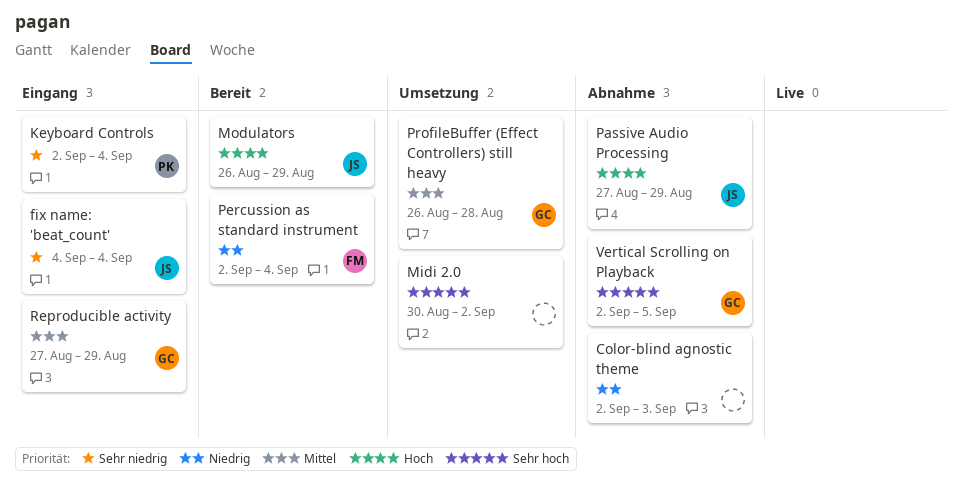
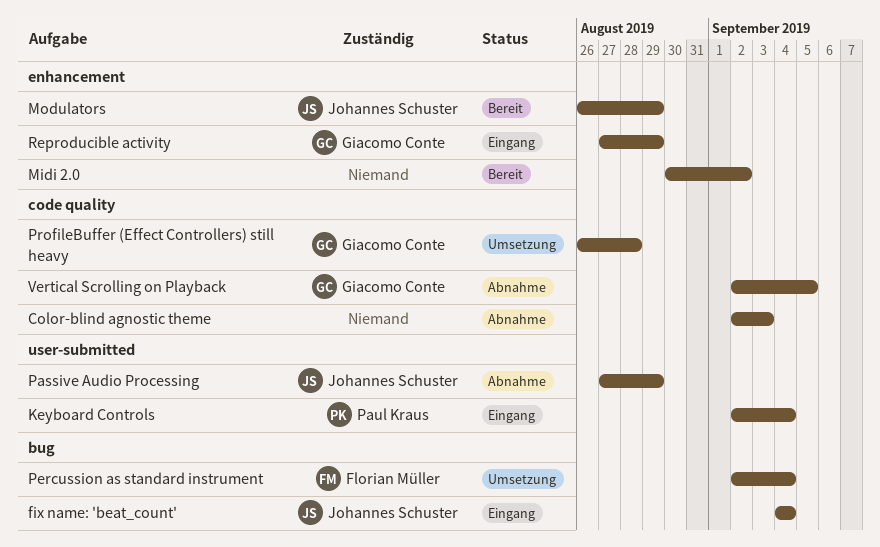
Midi 2.0, status: Umsetzung -> Bereit
Percussion as standard instrument, status: Bereit -> Umsetzung

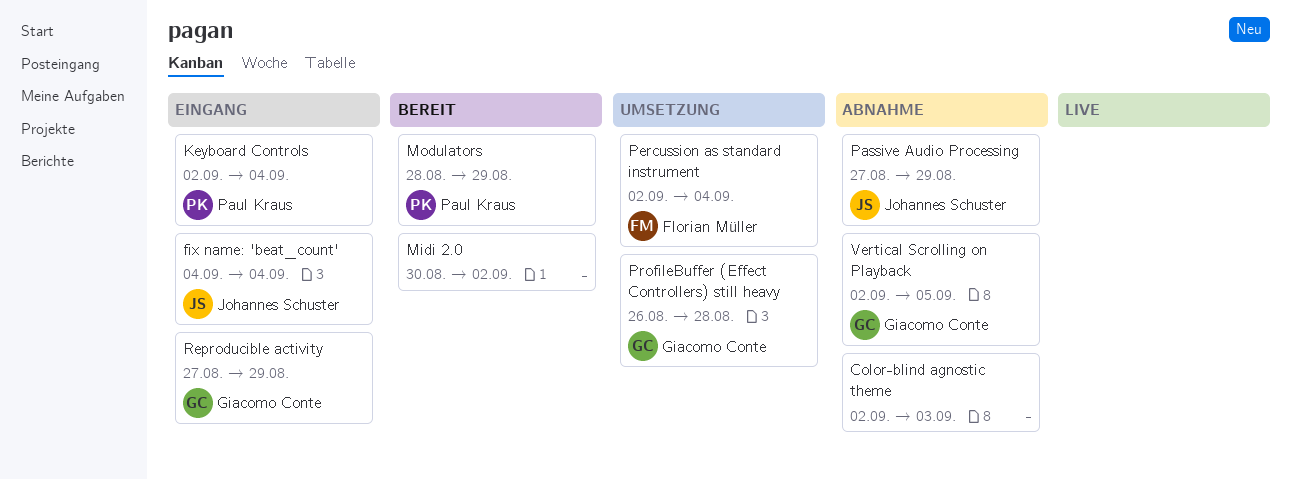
Modulators, owner: Johannes Schuster -> Paul Kraus
Modulators, start: Aug 26 -> Aug 28

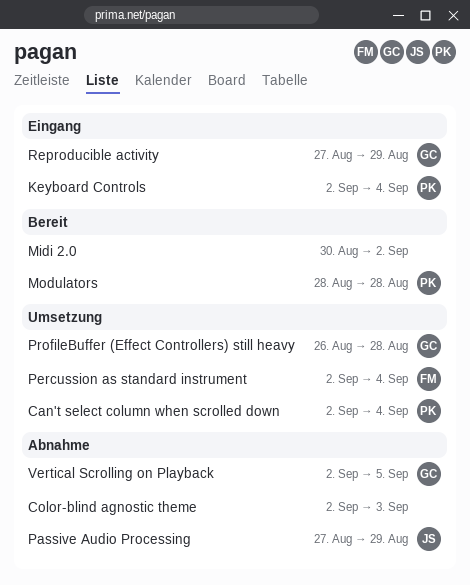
Can't select column when scrolled down: none -> present
fix name: 'beat_count': present -> none
Modulators, due: Aug 29 -> Aug 28

